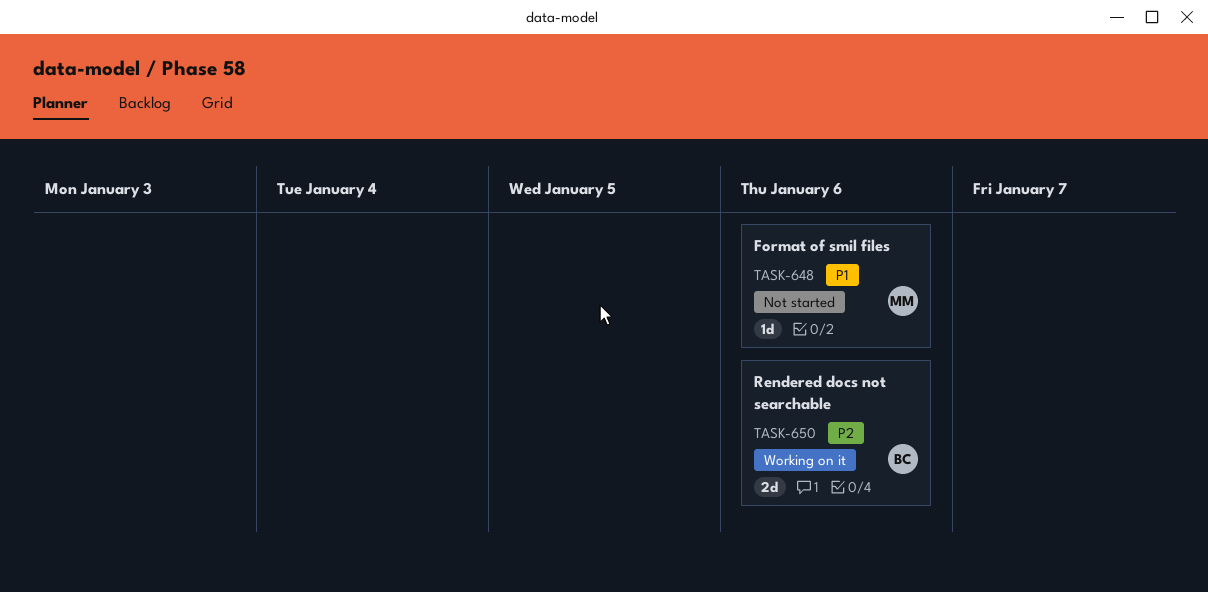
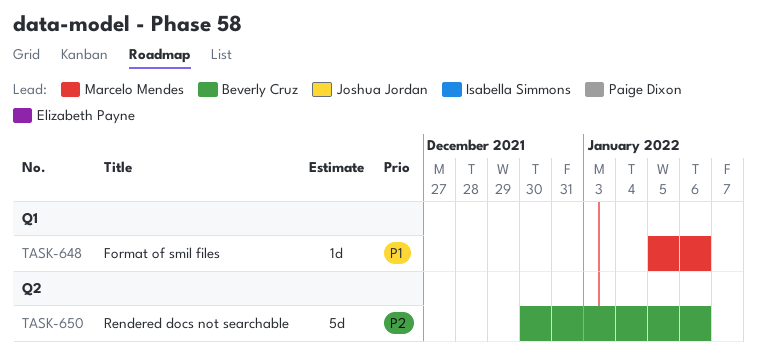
TASK-650, estimate: 2d -> 5d

